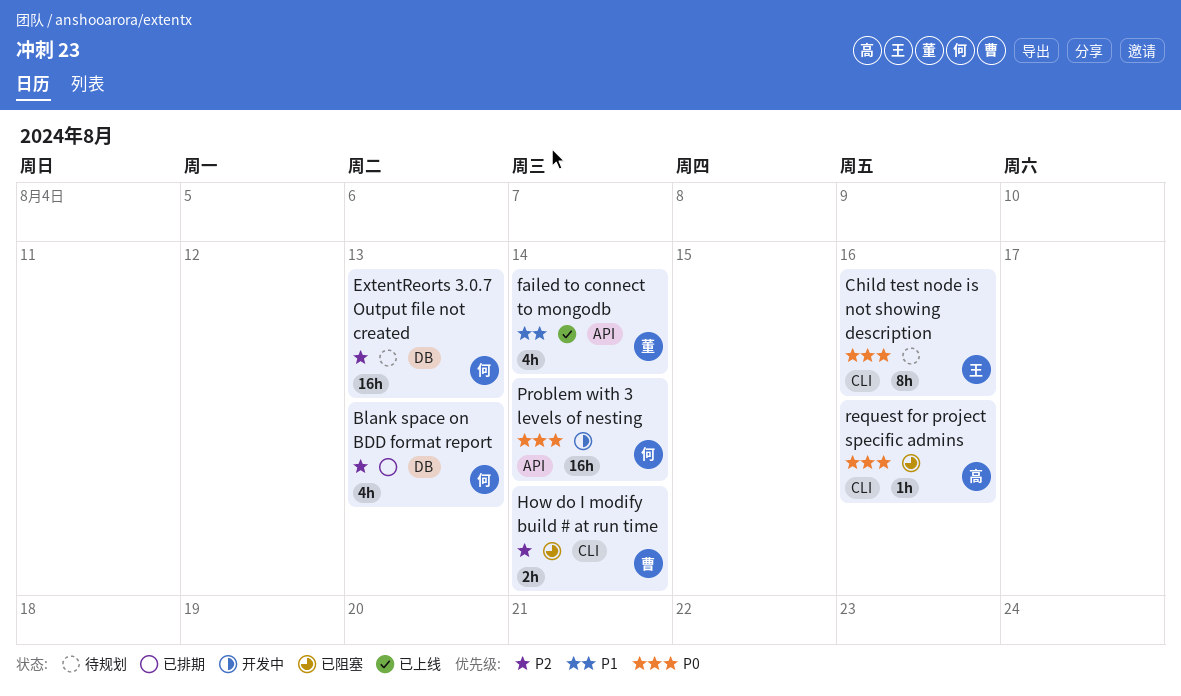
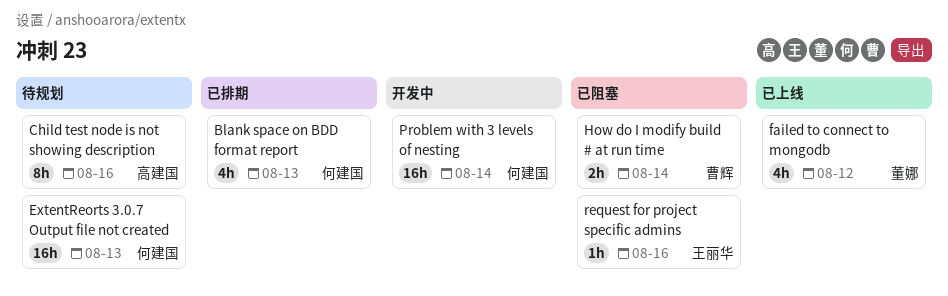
Child test node is not showing description, owner: 王丽华 -> 高建国
failed to connect to mongodb, due: Aug 14 -> Aug 12
request for project specific admins, owner: 高建国 -> 王丽华

